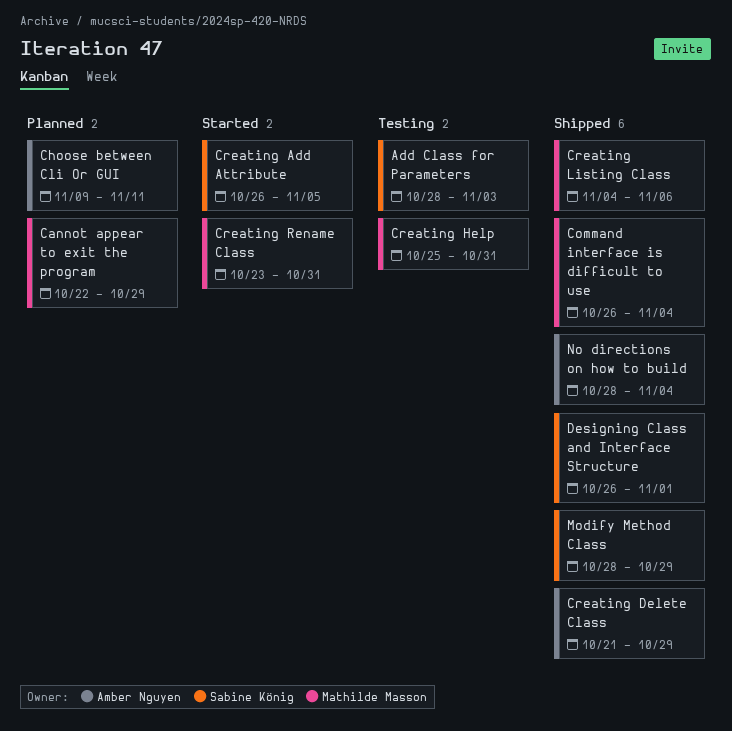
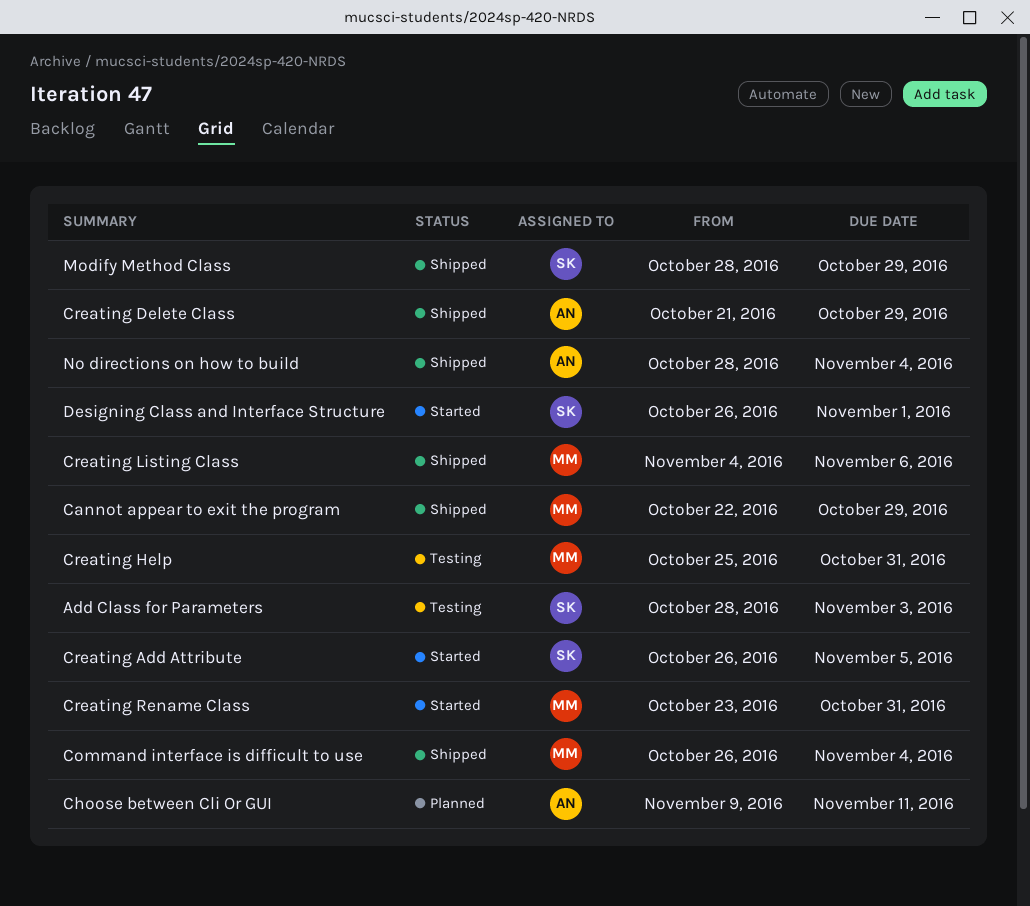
Cannot appear to exit the program, status: Planned -> Shipped
Designing Class and Interface Structure, status: Shipped -> Started

